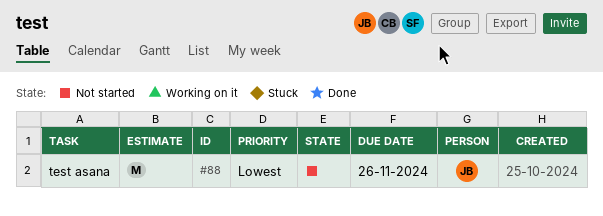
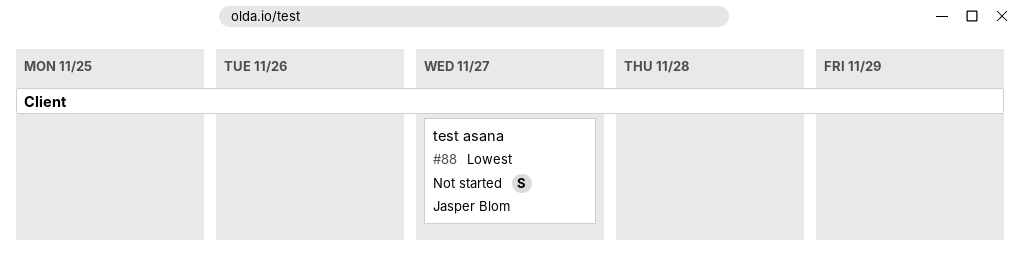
#88, estimate: M -> S
#88, due: Nov 26 -> Nov 27

